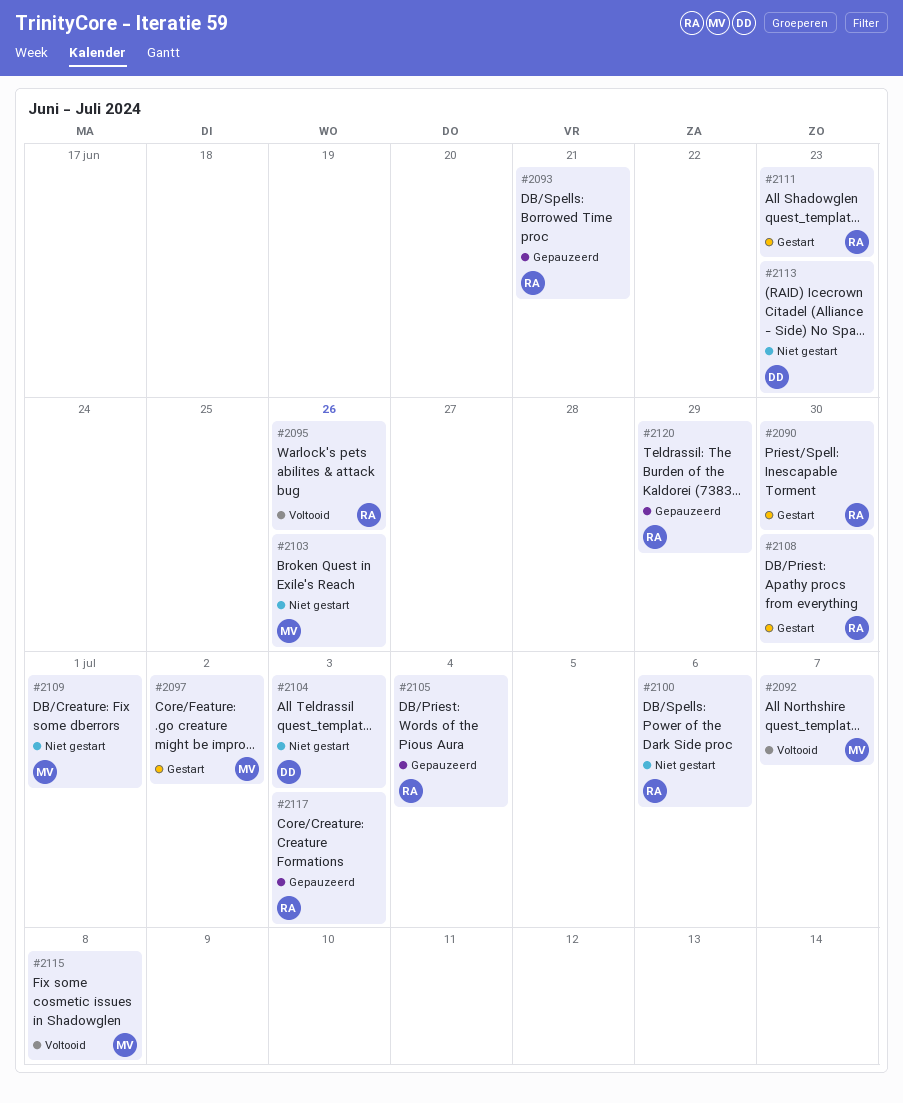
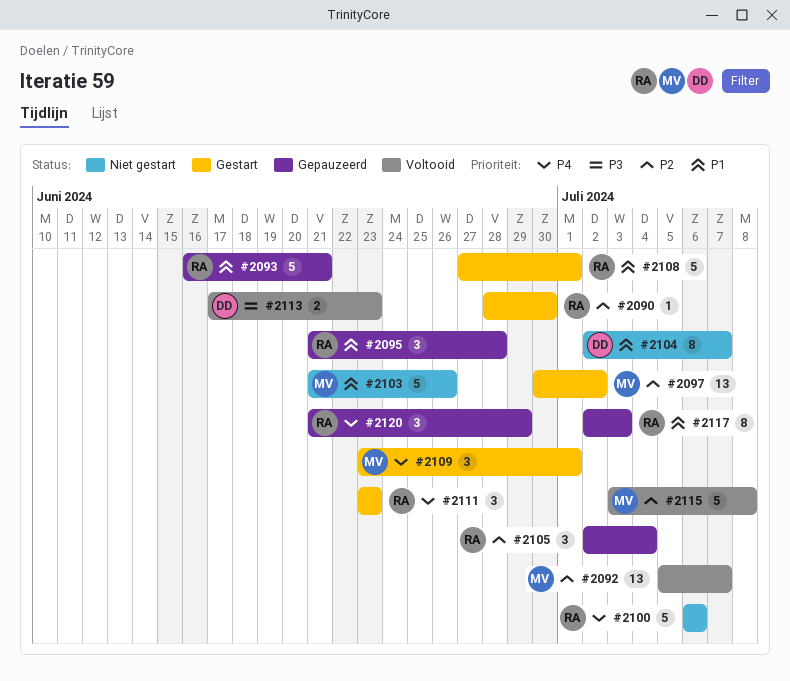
#2095, status: Voltooid -> Gepauzeerd
#2095, due: Jun 26 -> Jun 28
#2104, due: Jul 3 -> Jul 7
#2108, due: Jun 30 -> Jul 1
#2109, status: Niet gestart -> Gestart
#2113, status: Niet gestart -> Voltooid

